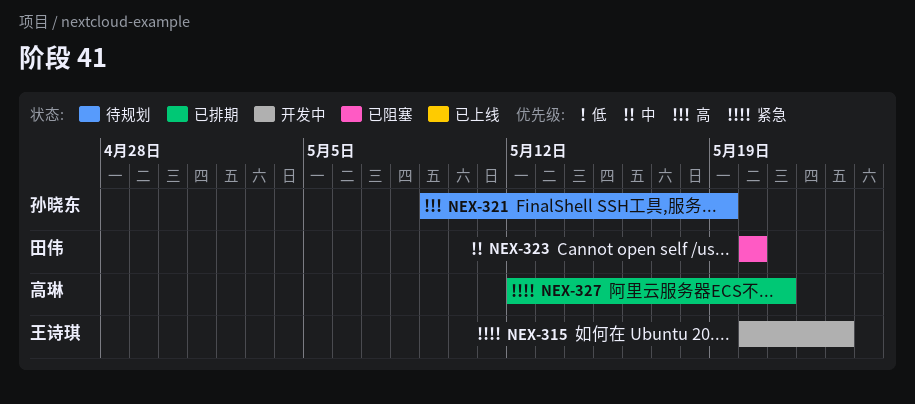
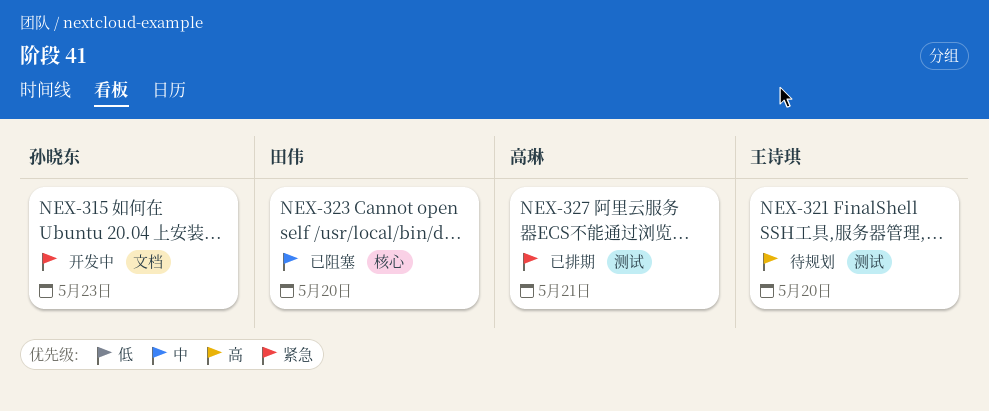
NEX-315, owner: 王诗琪 -> 孙晓东
NEX-321, owner: 孙晓东 -> 王诗琪
NEX-321, due: May 19 -> May 20

